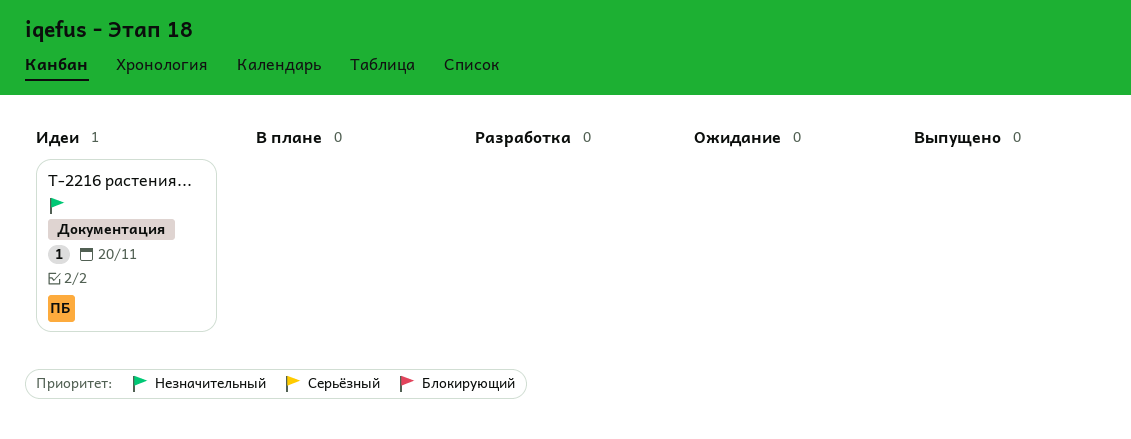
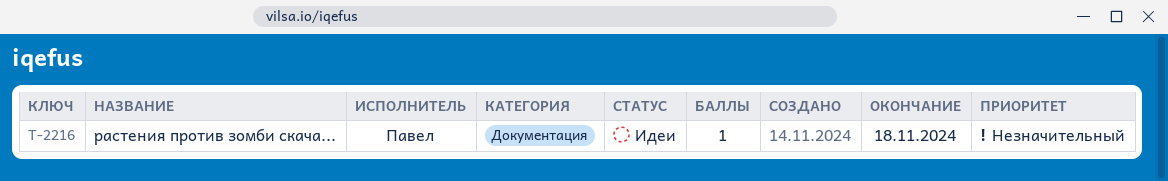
T-2216, due: Nov 20 -> Nov 18

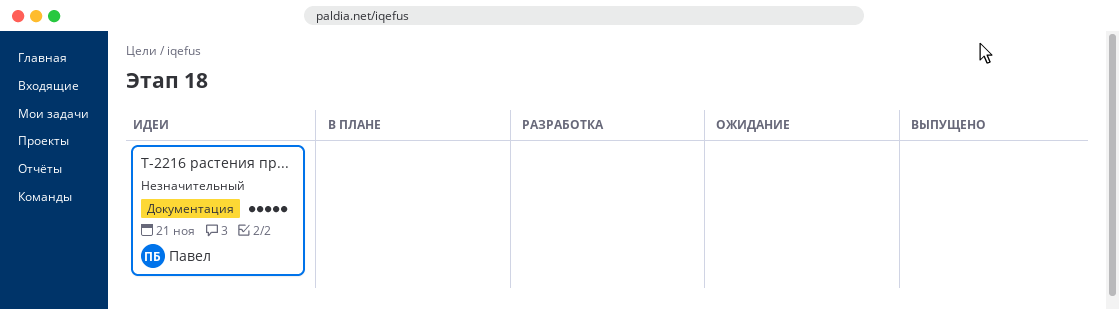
T-2216, estimate: 1 -> 5
T-2216, due: Nov 18 -> Nov 21

